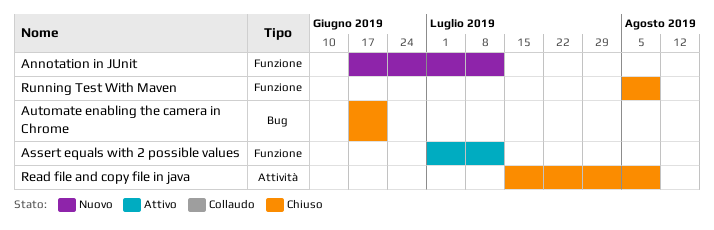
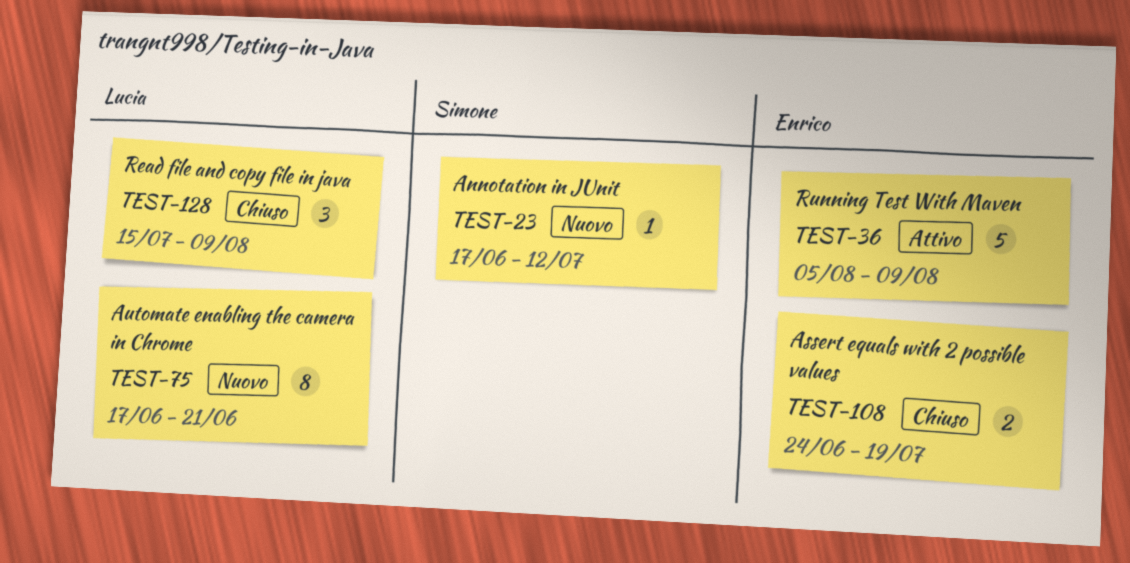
Assert equals with 2 possible values, status: Attivo -> Chiuso
Assert equals with 2 possible values, start: Jul 1 -> Jun 24
Assert equals with 2 possible values, due: Jul 12 -> Jul 19
Automate enabling the camera in Chrome, status: Chiuso -> Nuovo
Running Test With Maven, status: Chiuso -> Attivo

